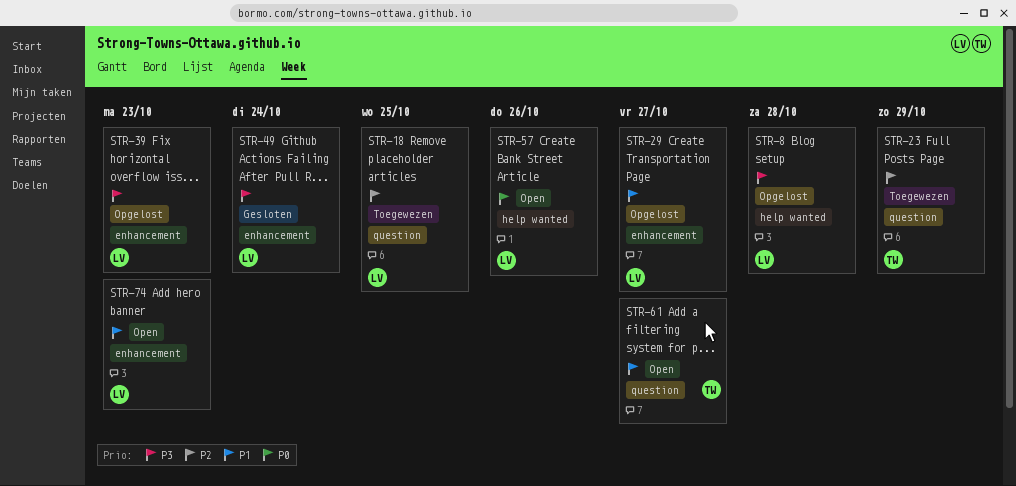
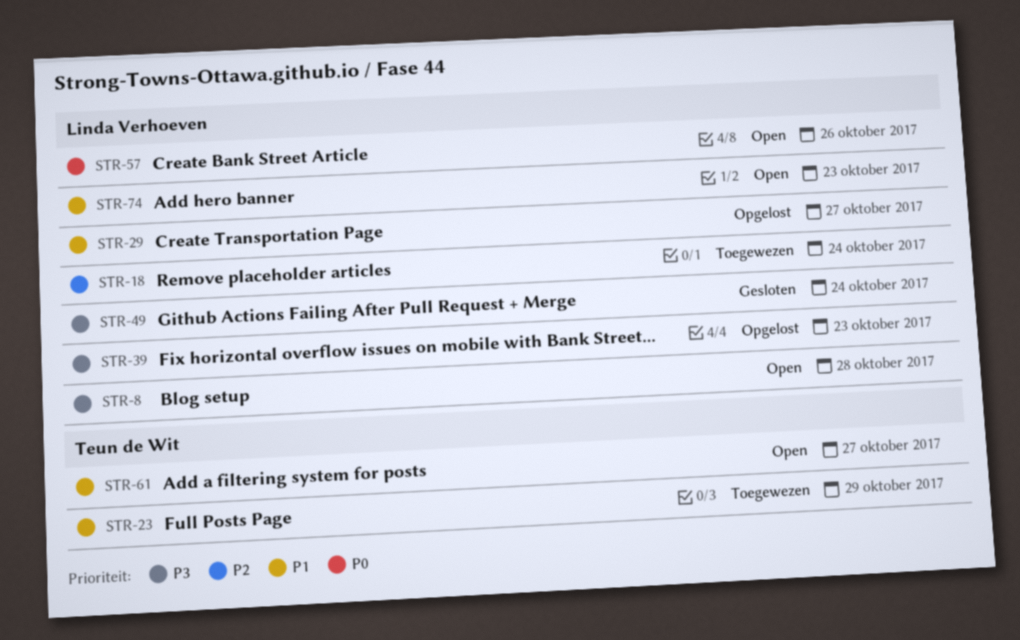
STR-8, status: Opgelost -> Open
STR-18, due: Oct 25 -> Oct 24
STR-23, priority: P2 -> P1

